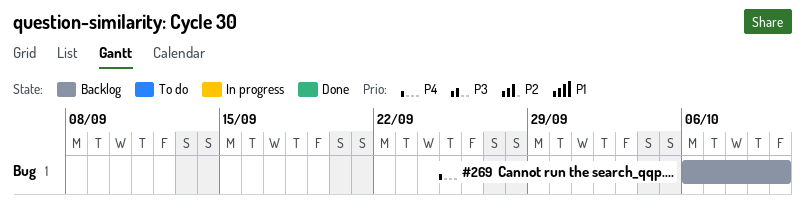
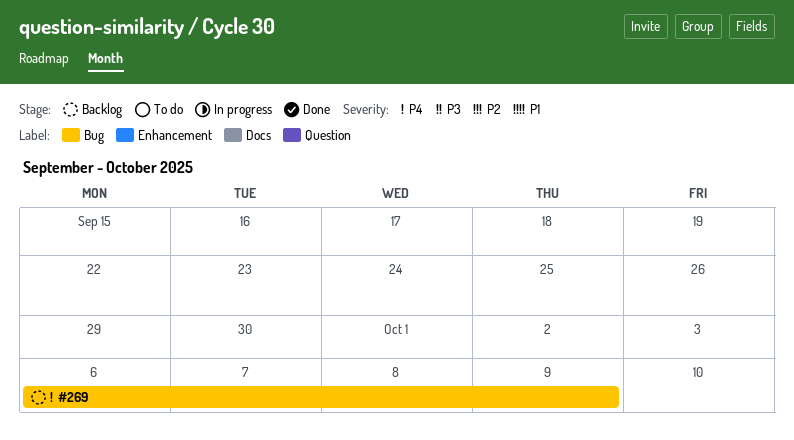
#269, due: Oct 10 -> Oct 9

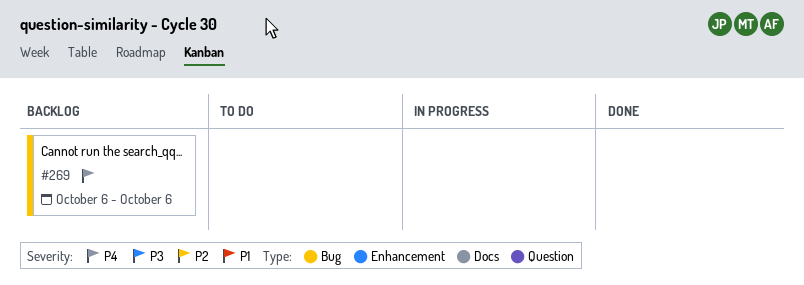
#269, due: Oct 9 -> Oct 6

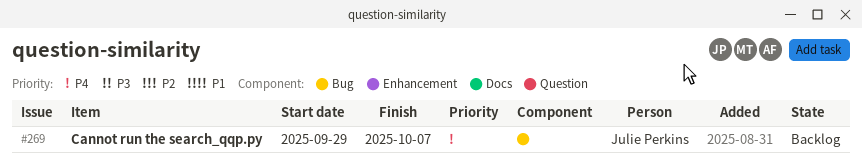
#269, start: Oct 6 -> Sep 29
#269, due: Oct 6 -> Oct 7

